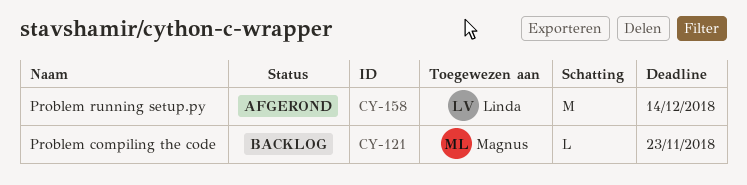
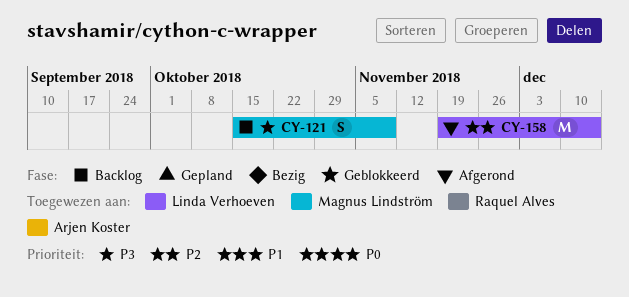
CY-121, estimate: L -> S
CY-121, due: Nov 23 -> Nov 9

